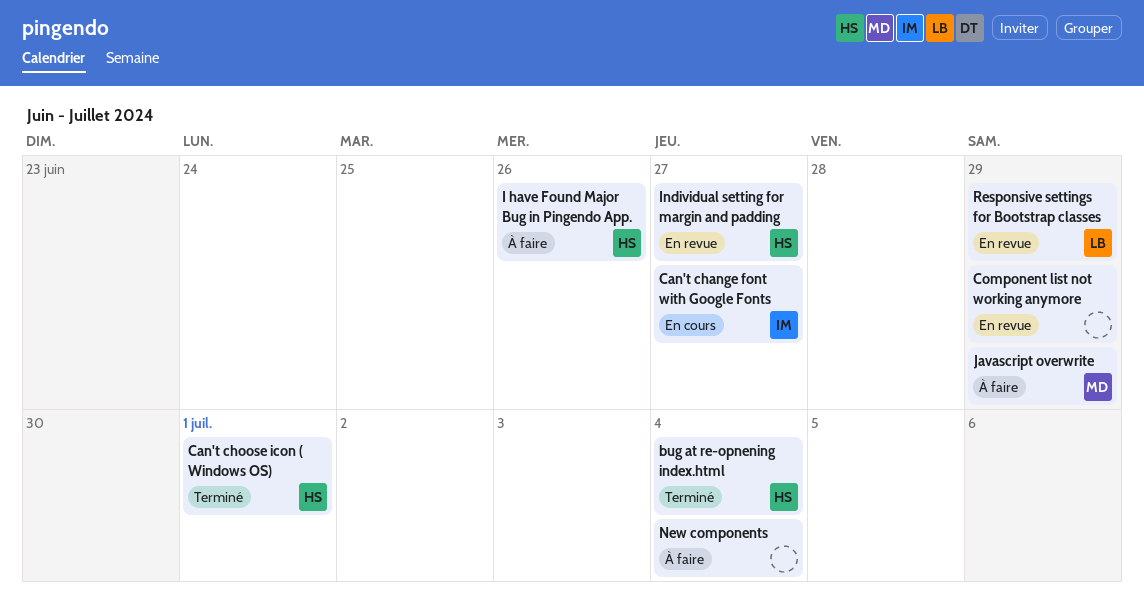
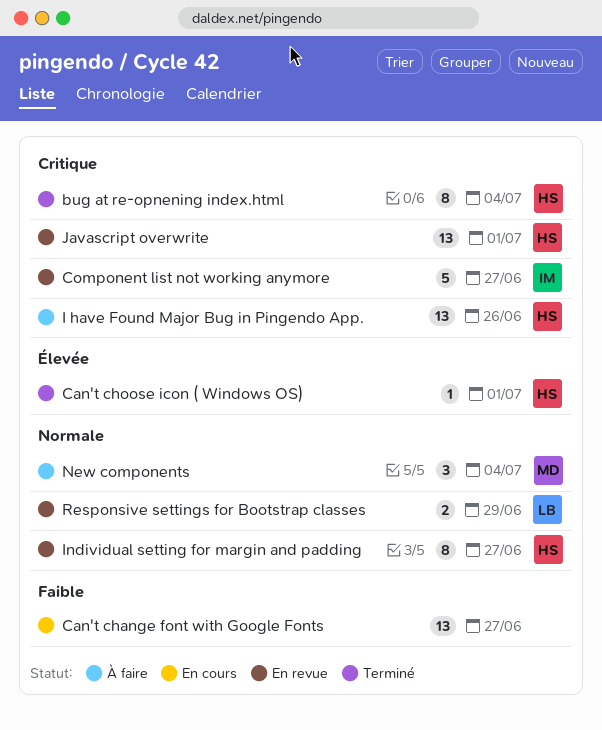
Can't change font with Google Fonts, owner: IM -> none
Component list not working anymore, owner: none -> IM
Component list not working anymore, due: Jun 29 -> Jun 27
Javascript overwrite, status: À faire -> En revue
Javascript overwrite, owner: MD -> HS
Javascript overwrite, due: Jun 29 -> Jul 1
New components, owner: none -> MD

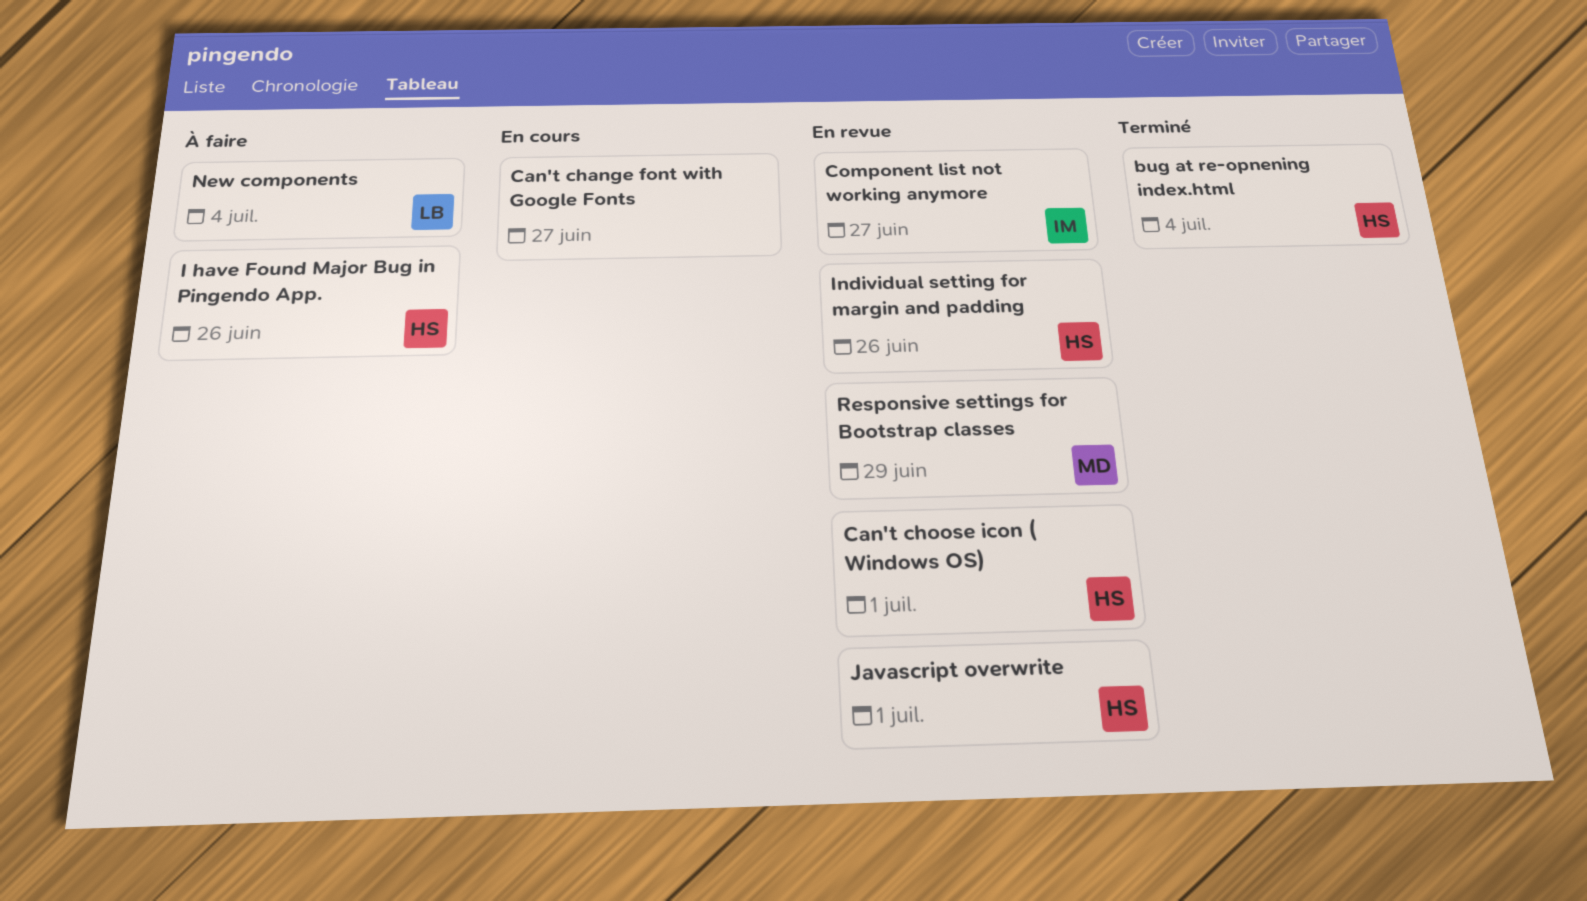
Can't choose icon ( Windows OS), status: Terminé -> En revue
Individual setting for margin and padding, due: Jun 27 -> Jun 26
New components, owner: MD -> LB
Responsive settings for Bootstrap classes, owner: LB -> MD

